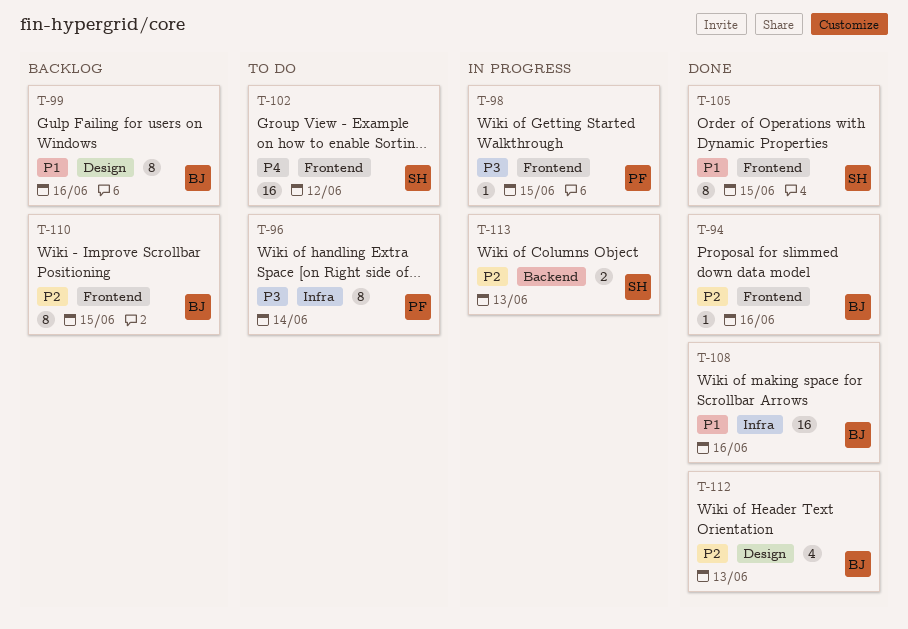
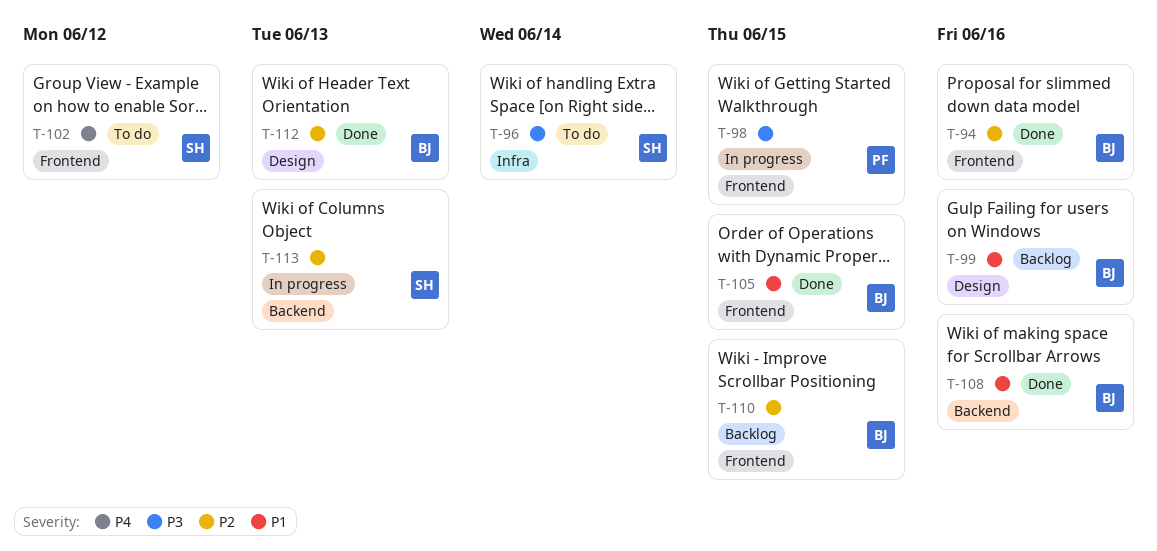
T-96, owner: PF -> SH
T-105, owner: SH -> BJ
T-108, label: Infra -> Backend

